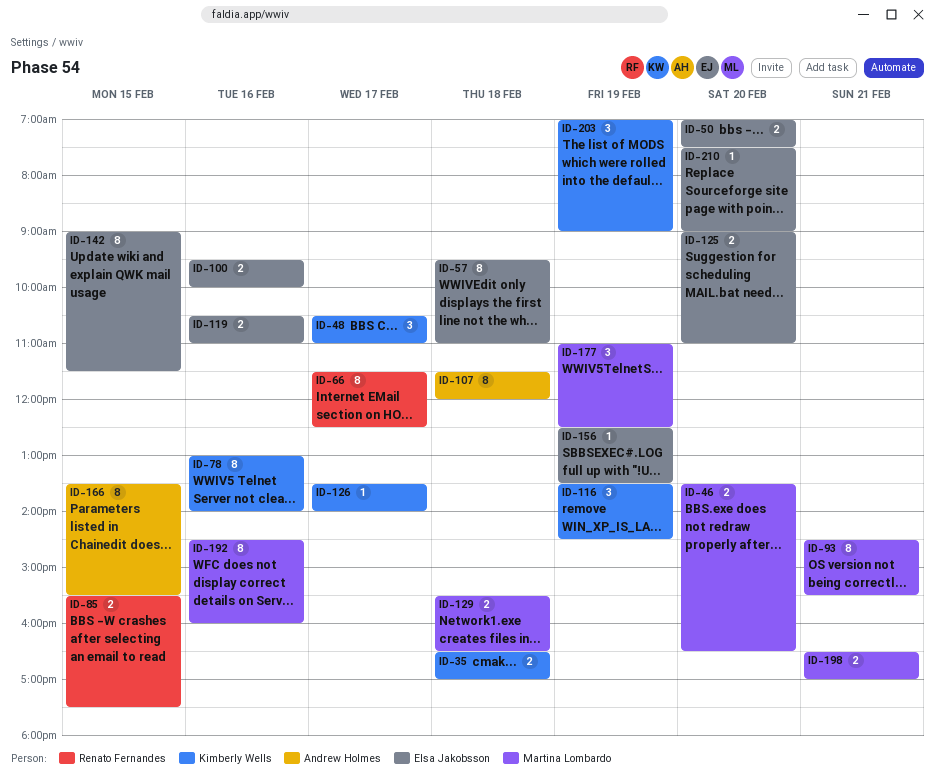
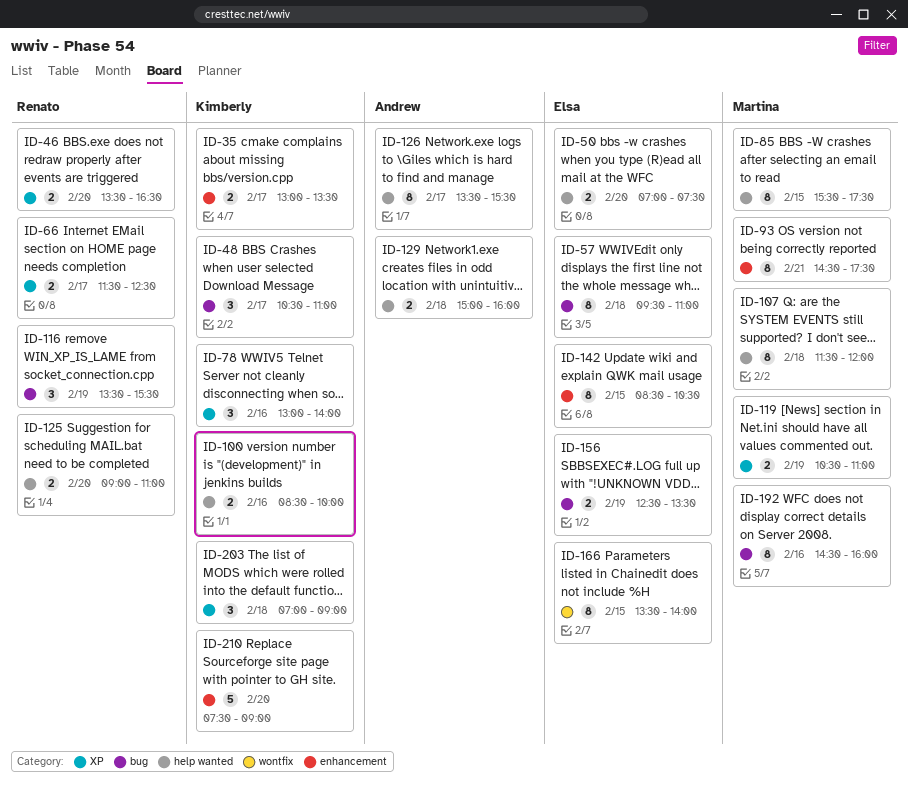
ID-35, day: Feb 18 -> Feb 17
ID-35, begins: 16:30 -> 13:00
ID-35, ends: 17:00 -> 13:30
ID-46, owner: Martina Lombardo -> Renato Fernandes
ID-66, estimate: 8 -> 2
ID-78, estimate: 8 -> 3
ID-85, owner: Renato Fernandes -> Martina Lombardo
ID-85, estimate: 2 -> 8
ID-93, ends: 15:30 -> 17:30
ID-100, owner: Elsa Jakobsson -> Kimberly Wells
ID-100, begins: 09:30 -> 08:30
ID-107, owner: Andrew Holmes -> Martina Lombardo
ID-116, owner: Kimberly Wells -> Renato Fernandes
ID-116, ends: 14:30 -> 15:30
ID-119, owner: Elsa Jakobsson -> Martina Lombardo
ID-119, day: Feb 16 -> Feb 19
ID-125, owner: Elsa Jakobsson -> Renato Fernandes
ID-126, owner: Kimberly Wells -> Andrew Holmes
ID-126, estimate: 1 -> 8
ID-126, ends: 14:00 -> 15:30
ID-129, owner: Martina Lombardo -> Andrew Holmes
ID-129, begins: 15:30 -> 15:00
ID-129, ends: 16:30 -> 16:00
ID-142, begins: 09:00 -> 08:30
ID-142, ends: 11:30 -> 10:30
ID-156, estimate: 1 -> 2
ID-166, owner: Andrew Holmes -> Elsa Jakobsson
ID-166, ends: 15:30 -> 14:00
ID-177: present -> none
ID-198: present -> none
ID-203, day: Feb 19 -> Feb 18
ID-210, owner: Elsa Jakobsson -> Kimberly Wells
ID-210, estimate: 1 -> 5

